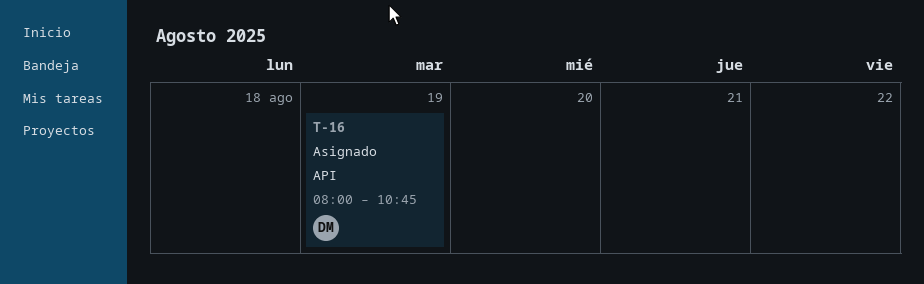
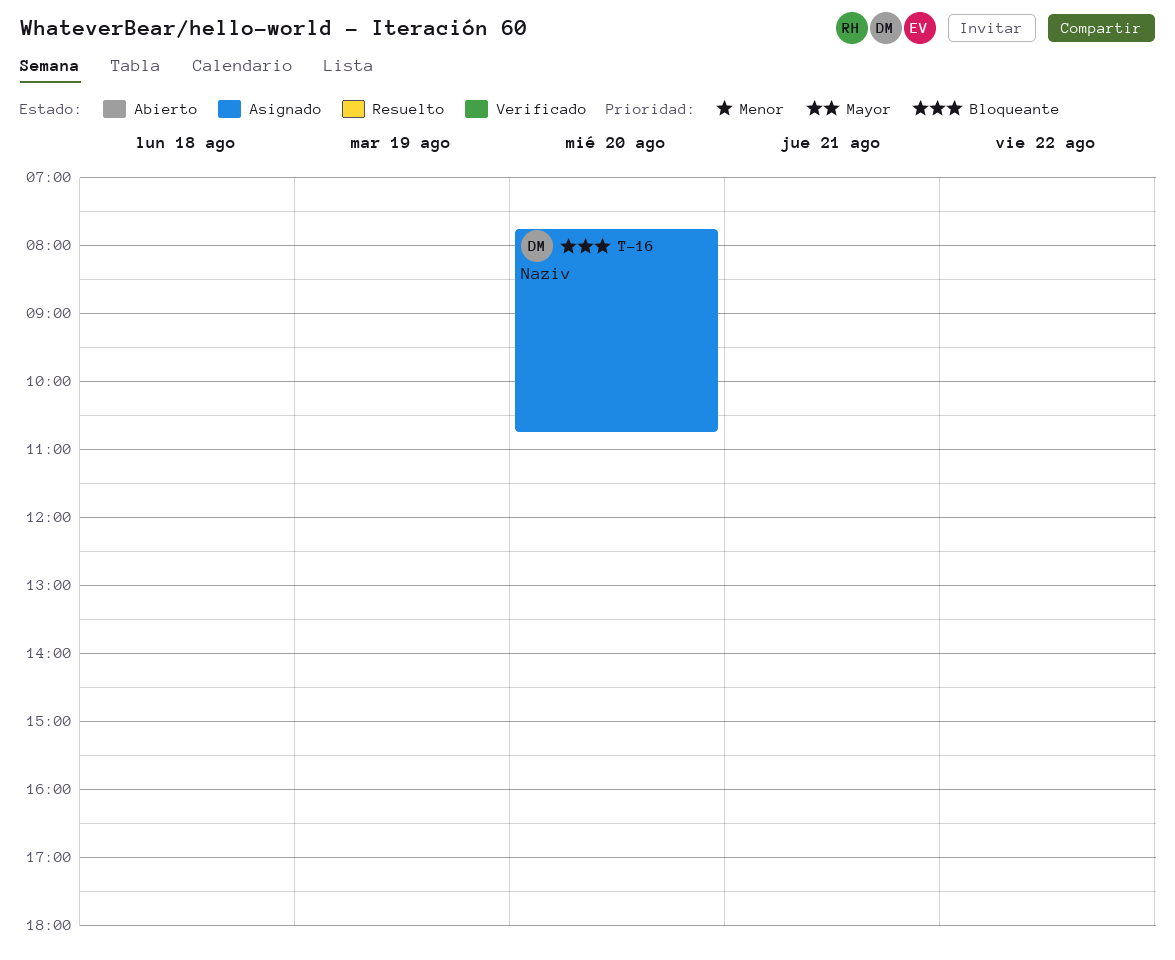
T-16, day: Aug 19 -> Aug 20
T-16, begins: 08:00 -> 07:45

